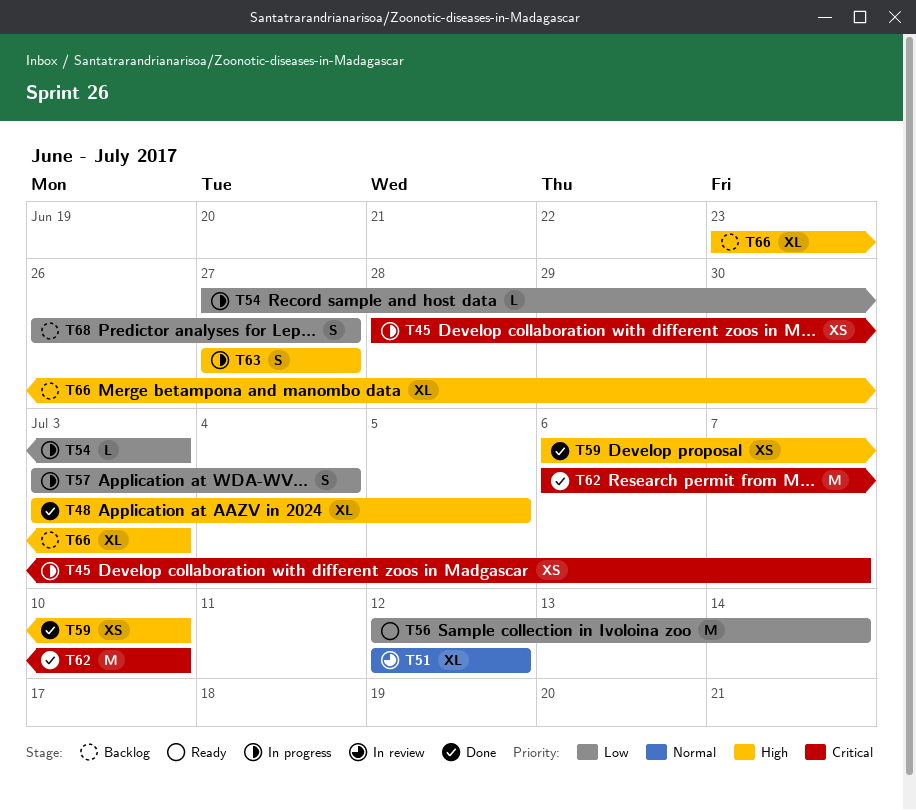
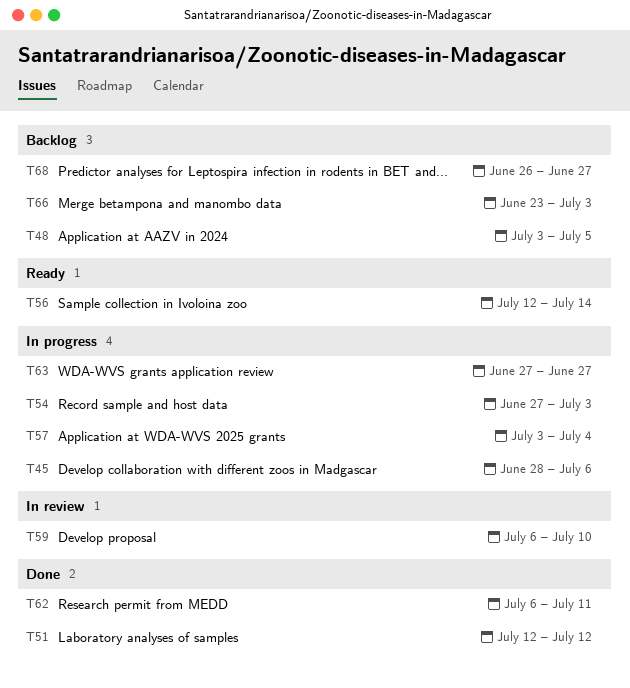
T45, due: Jul 7 -> Jul 6
T48, status: Done -> Backlog
T51, status: In review -> Done
T59, status: Done -> In review
T62, due: Jul 10 -> Jul 11

